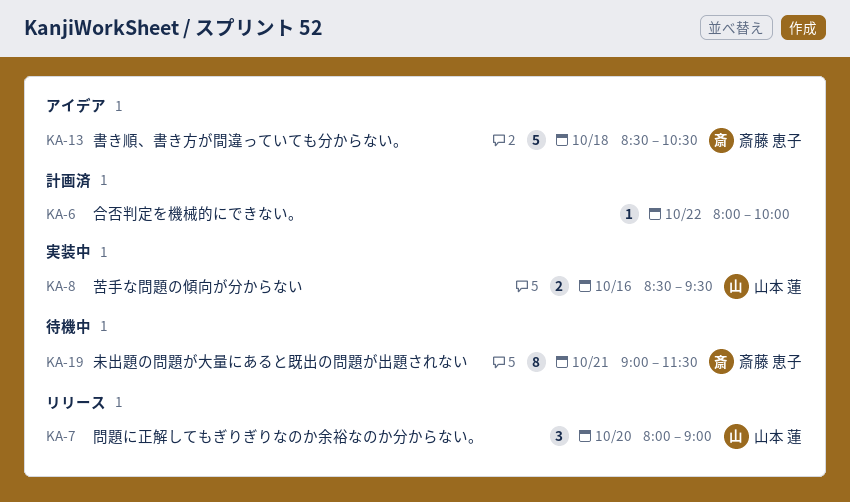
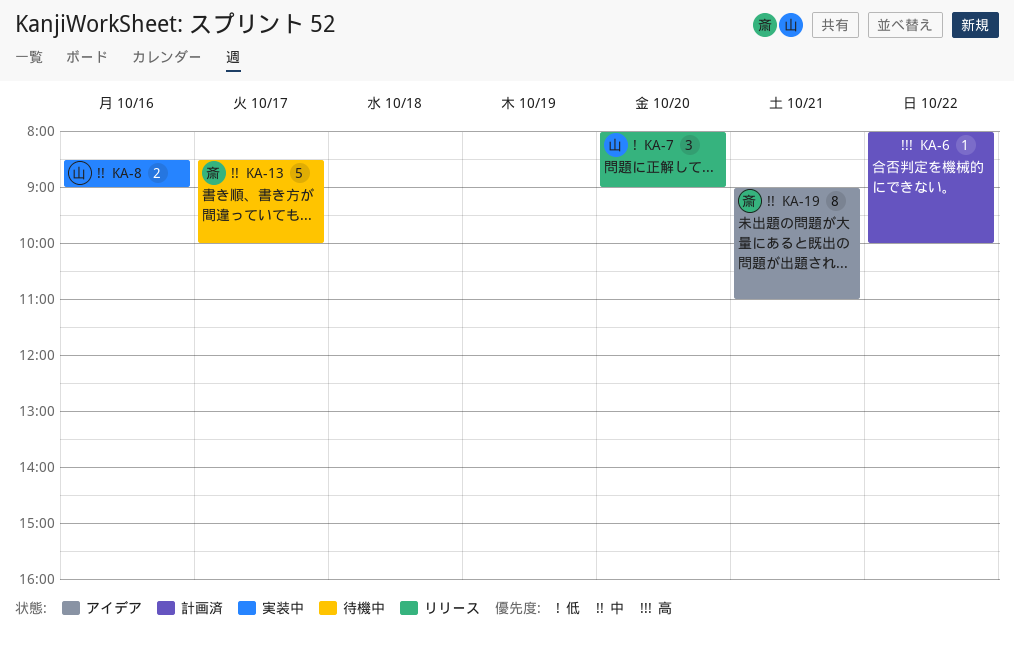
KA-8, ends: 09:30 -> 09:00
KA-13, status: アイデア -> 待機中
KA-13, day: Oct 18 -> Oct 17
KA-13, ends: 10:30 -> 10:00
KA-19, status: 待機中 -> アイデア
KA-19, ends: 11:30 -> 11:00

